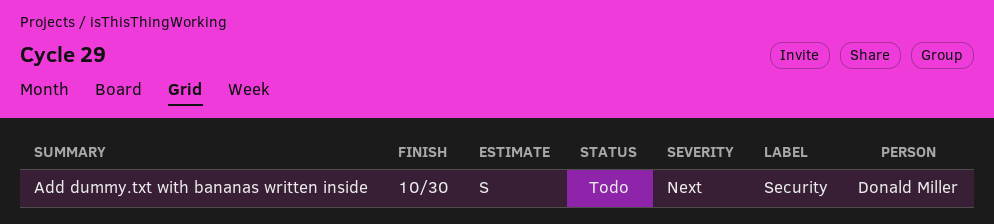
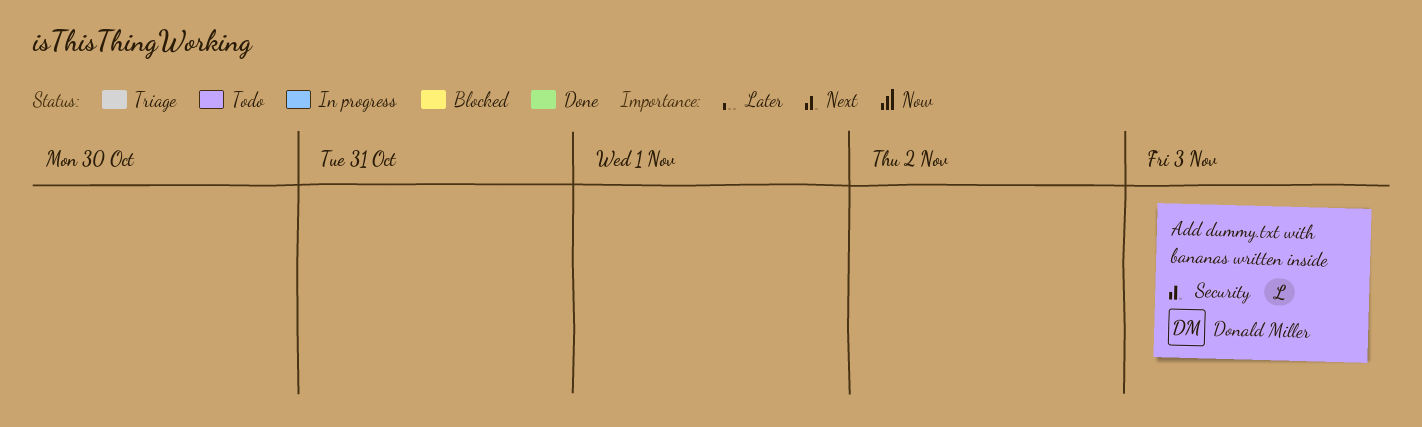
Add dummy.txt with bananas written inside, estimate: S -> L
Add dummy.txt with bananas written inside, due: Oct 30 -> Nov 3

